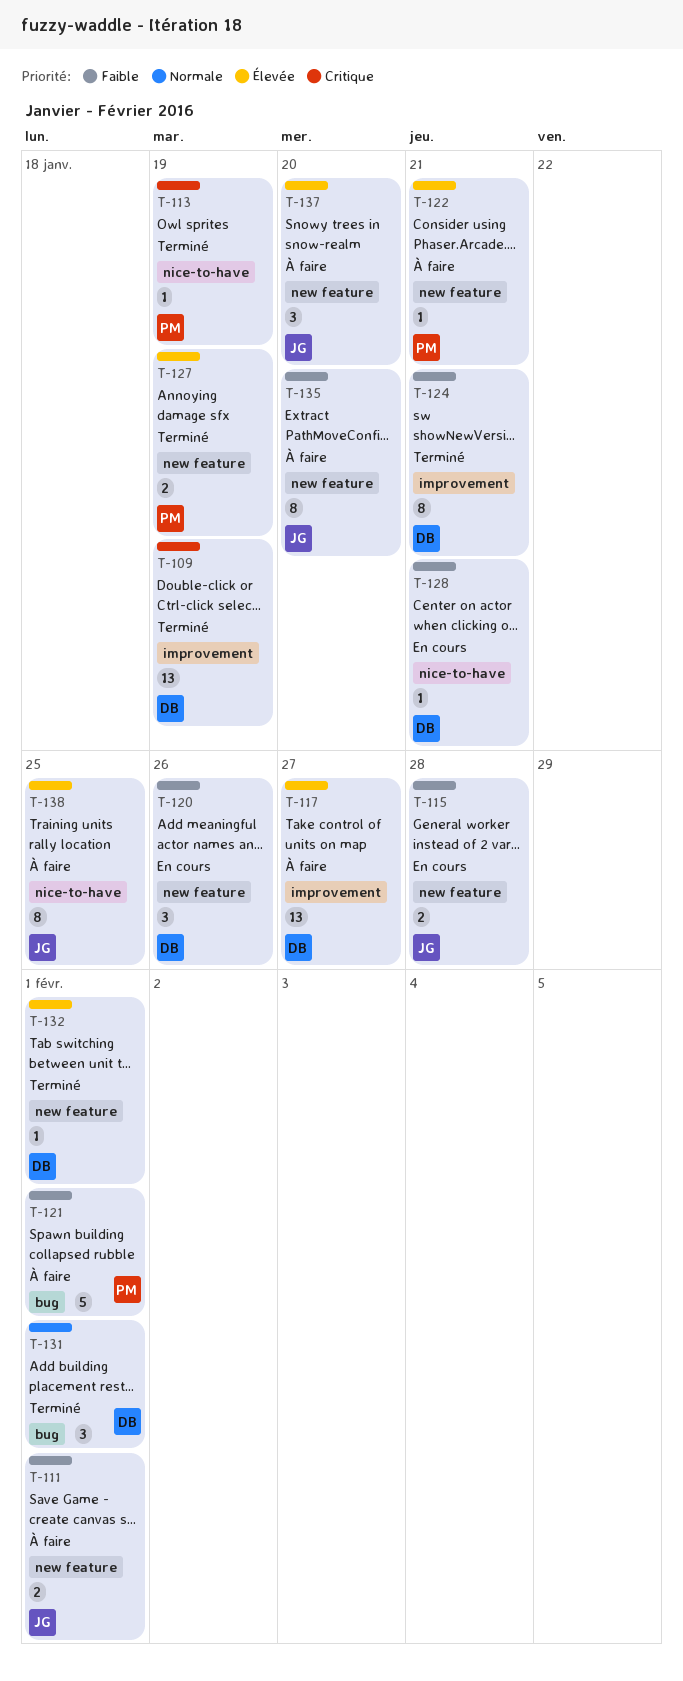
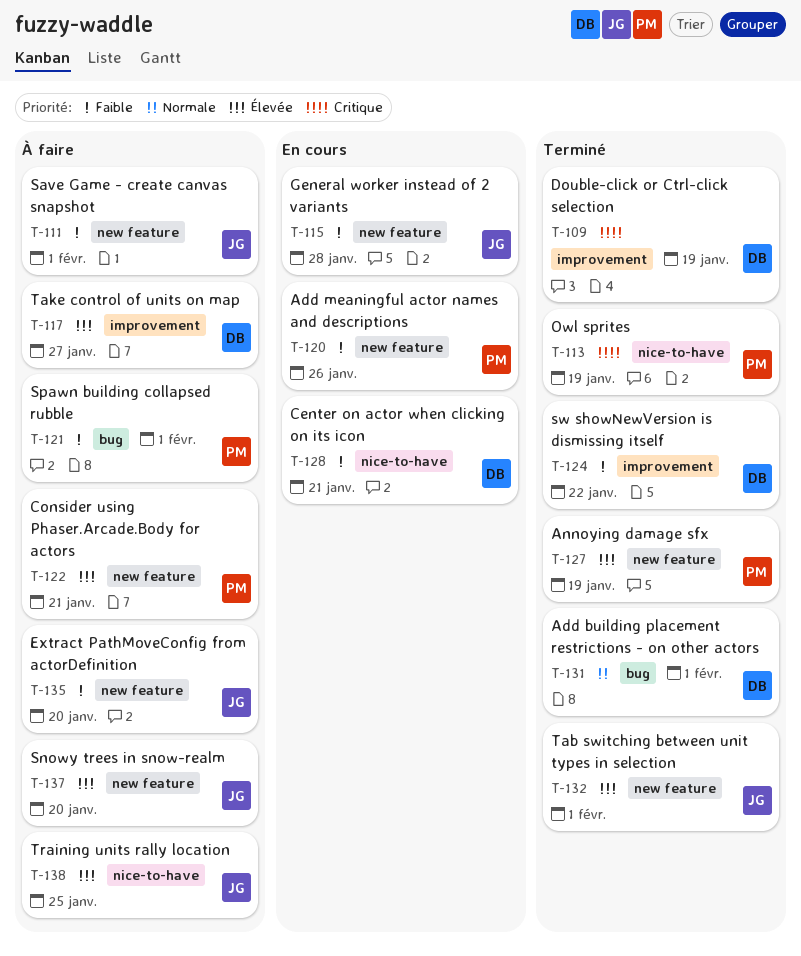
T-120, owner: DB -> PM
T-124, due: Jan 21 -> Jan 22
T-132, owner: DB -> JG

